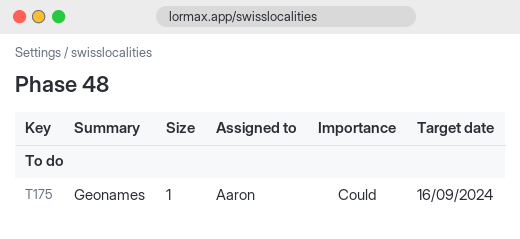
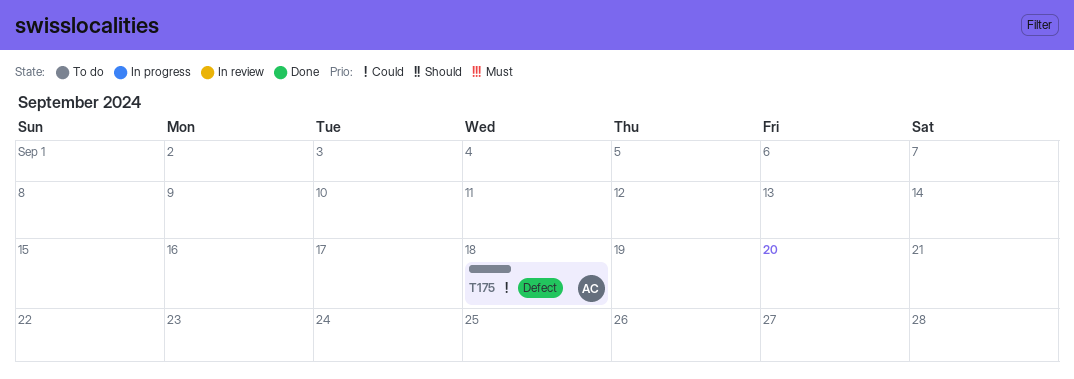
T175, due: Sep 16 -> Sep 18

